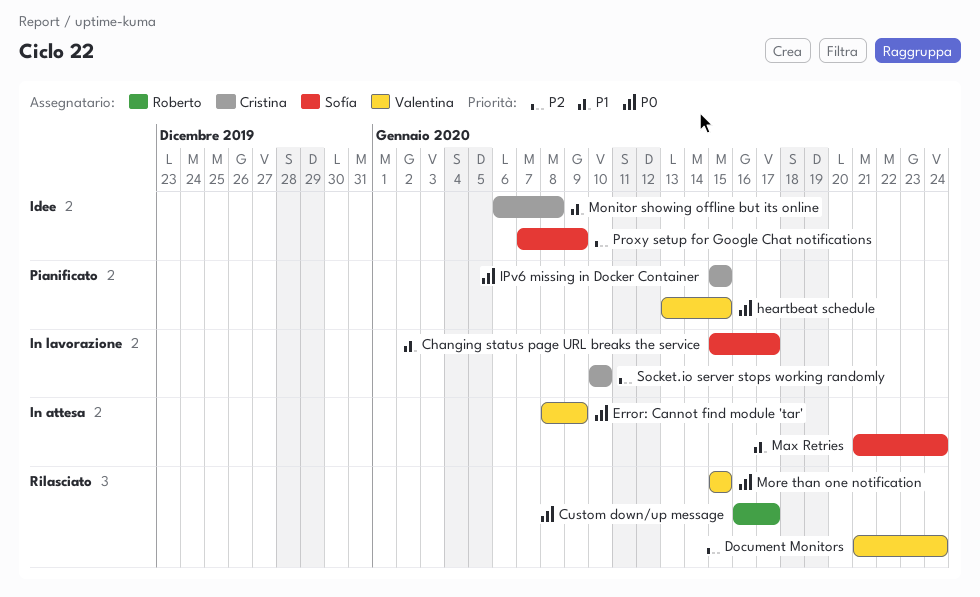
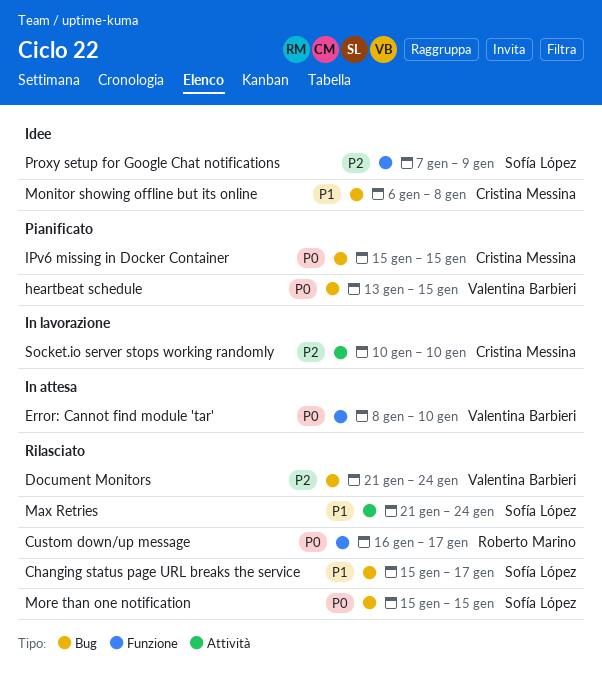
Changing status page URL breaks the service, status: In lavorazione -> Rilasciato
Error: Cannot find module 'tar', due: Jan 9 -> Jan 10
Max Retries, status: In attesa -> Rilasciato
More than one notification, owner: Valentina Barbieri -> Sofía López

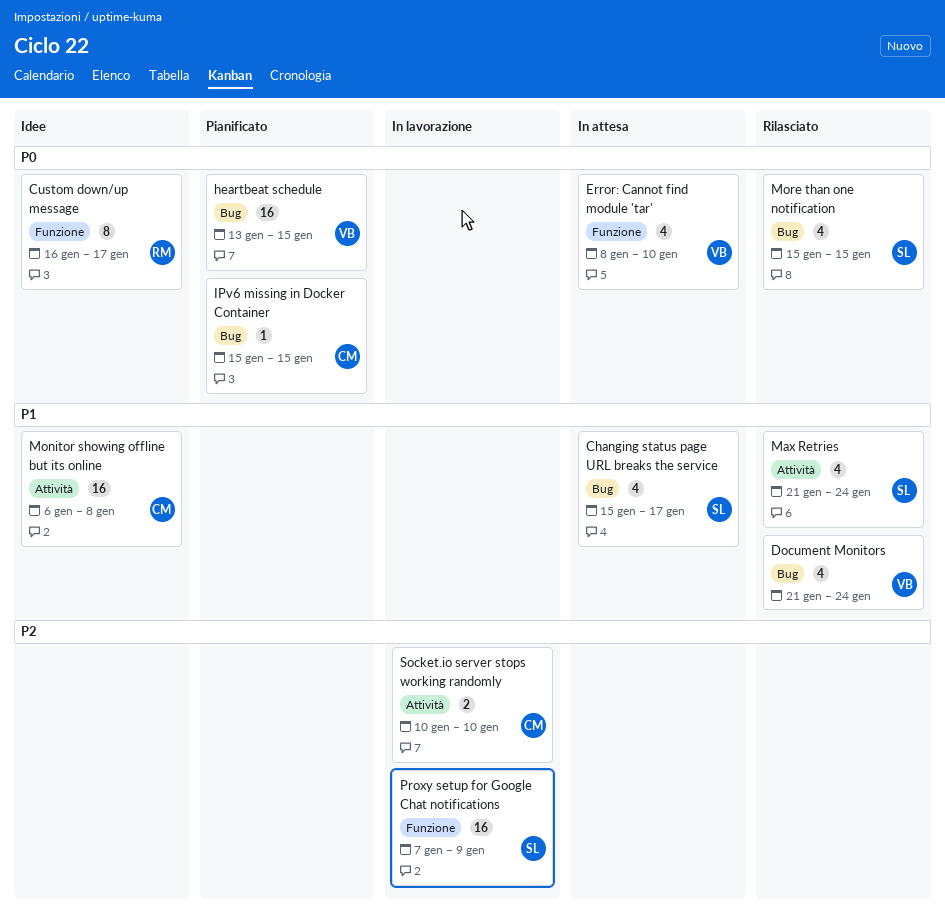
Changing status page URL breaks the service, status: Rilasciato -> In attesa
Custom down/up message, status: Rilasciato -> Idee
Document Monitors, priority: P2 -> P1
Monitor showing offline but its online, label: Bug -> Attività
Proxy setup for Google Chat notifications, status: Idee -> In lavorazione

